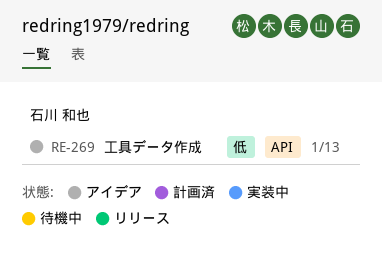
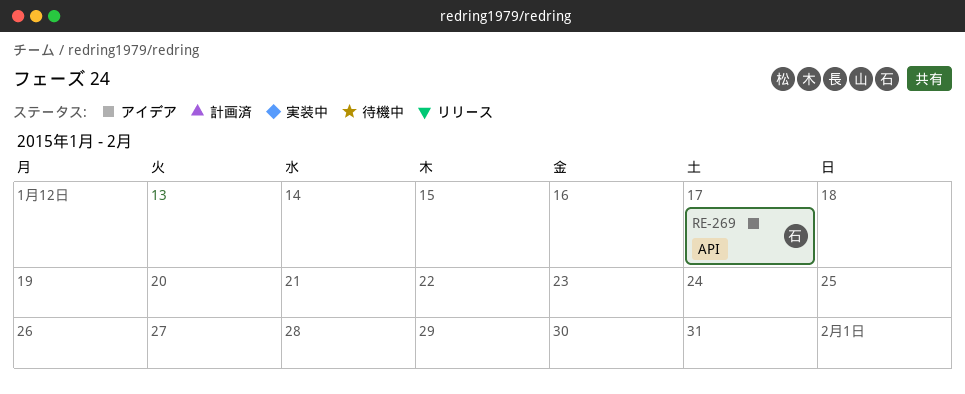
RE-269, due: Jan 13 -> Jan 17

